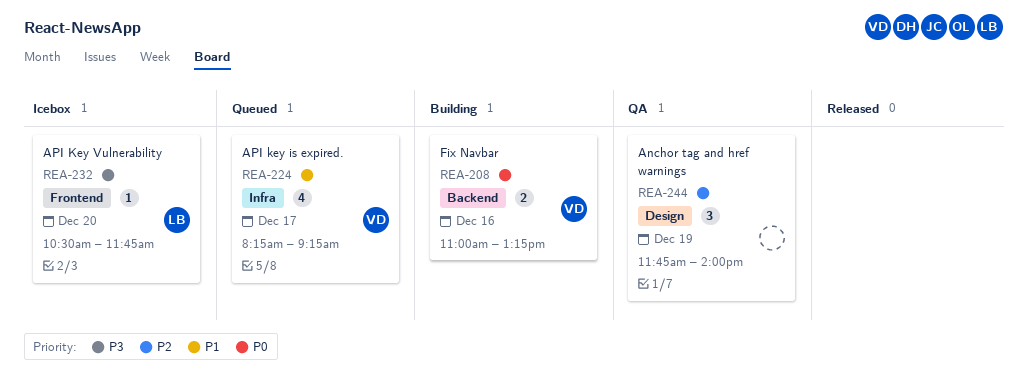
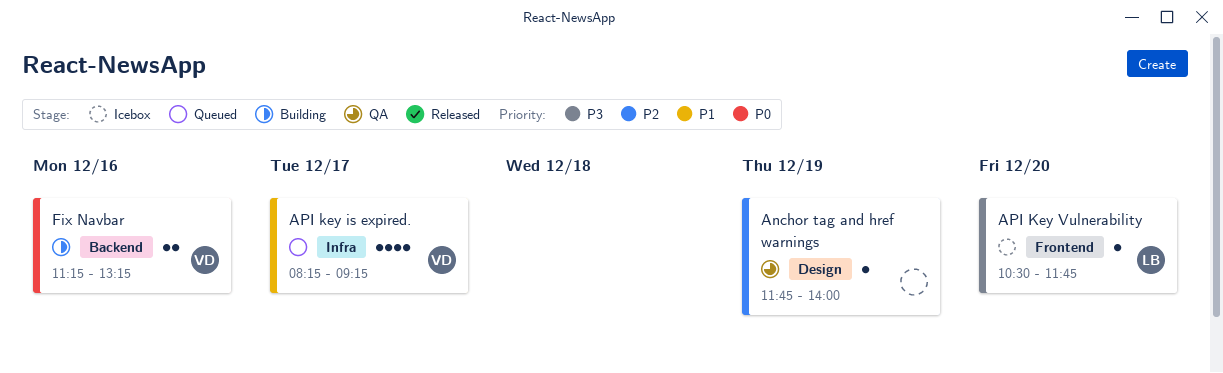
Anchor tag and href warnings, estimate: 3 -> 1
Fix Navbar, begins: 11:00 -> 11:15

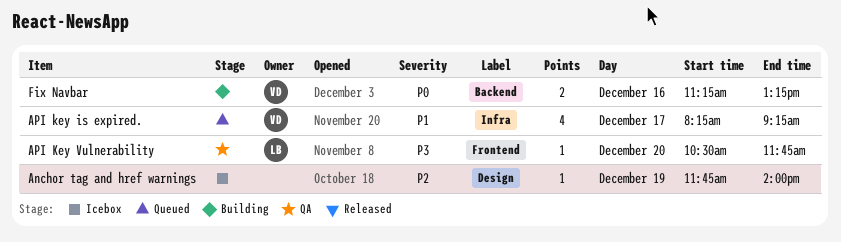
Anchor tag and href warnings, status: QA -> Icebox
API Key Vulnerability, status: Icebox -> QA

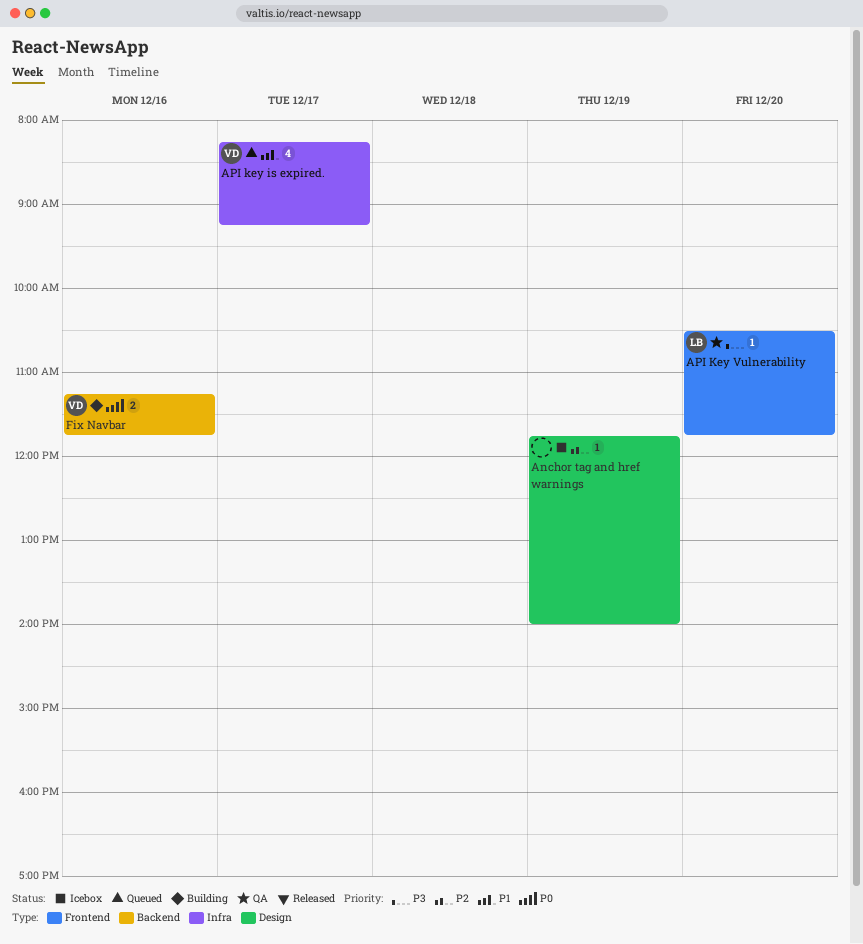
Fix Navbar, ends: 13:15 -> 11:45

